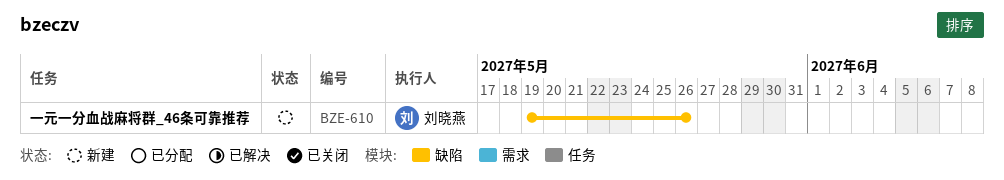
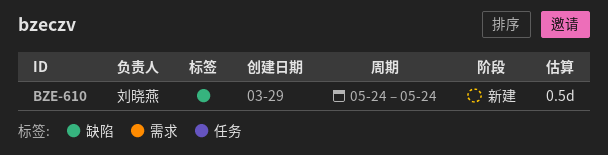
BZE-610, start: May 19 -> May 24
BZE-610, due: May 26 -> May 24

